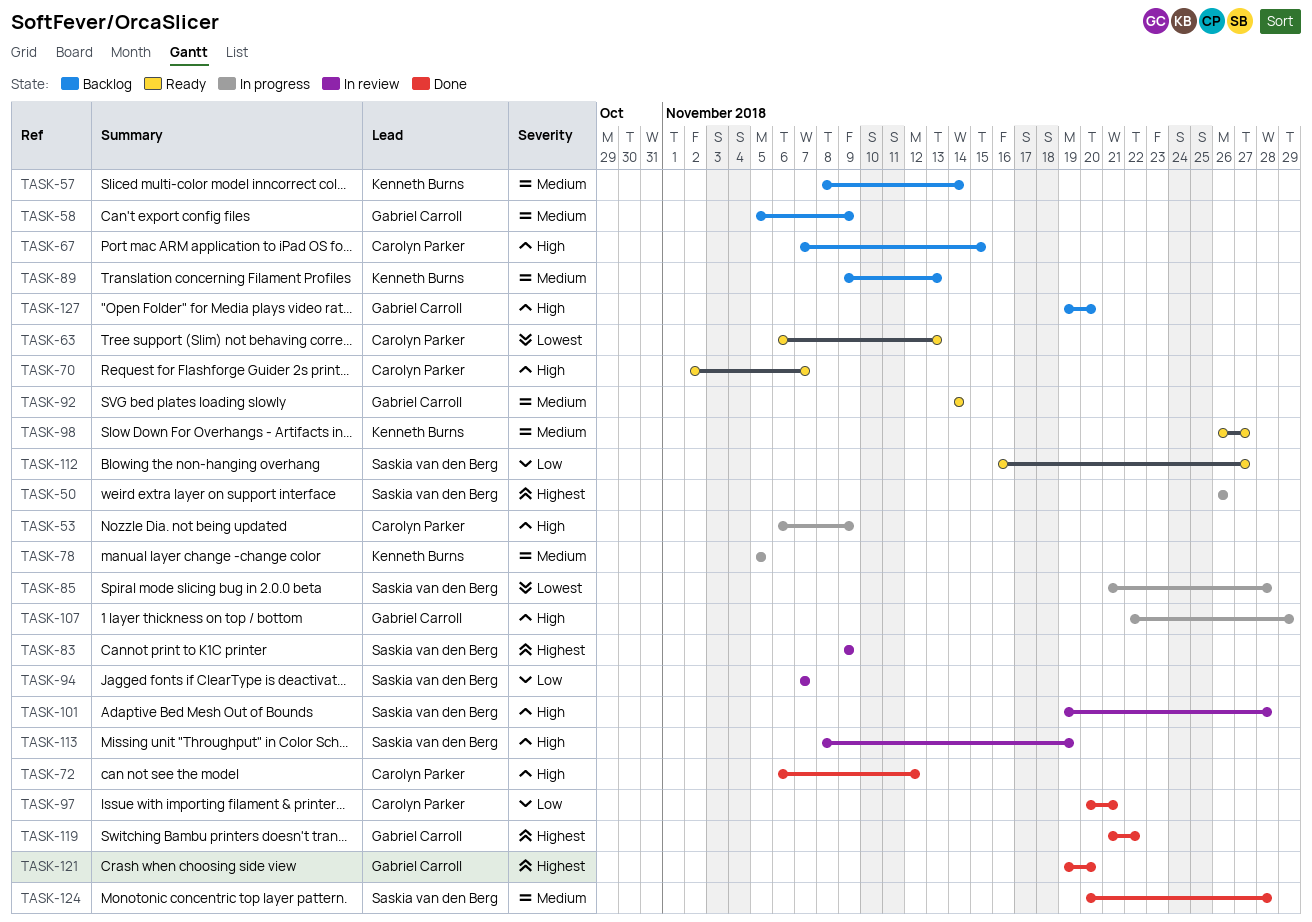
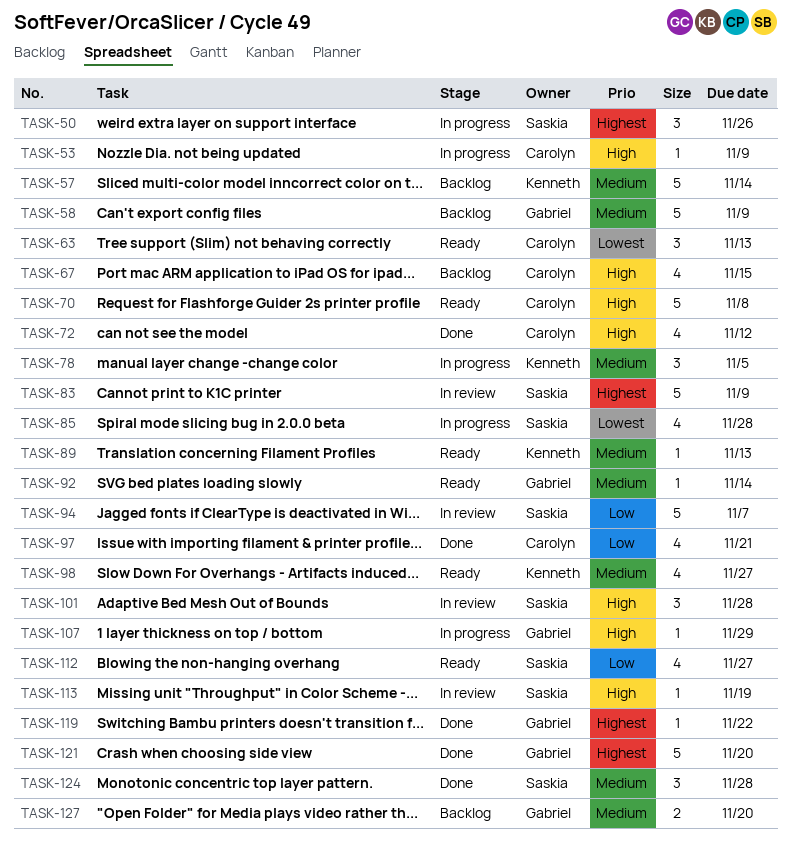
TASK-70, due: Nov 7 -> Nov 8
TASK-89, status: Backlog -> Ready
TASK-127, priority: High -> Medium

